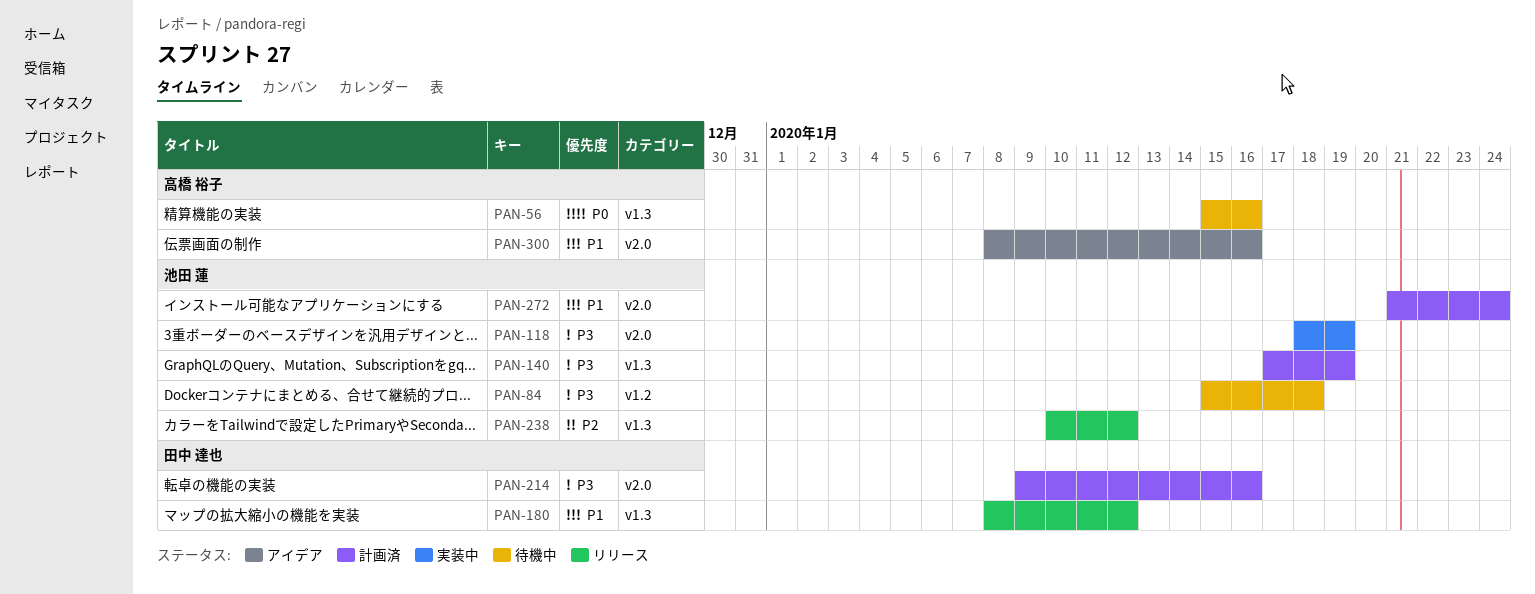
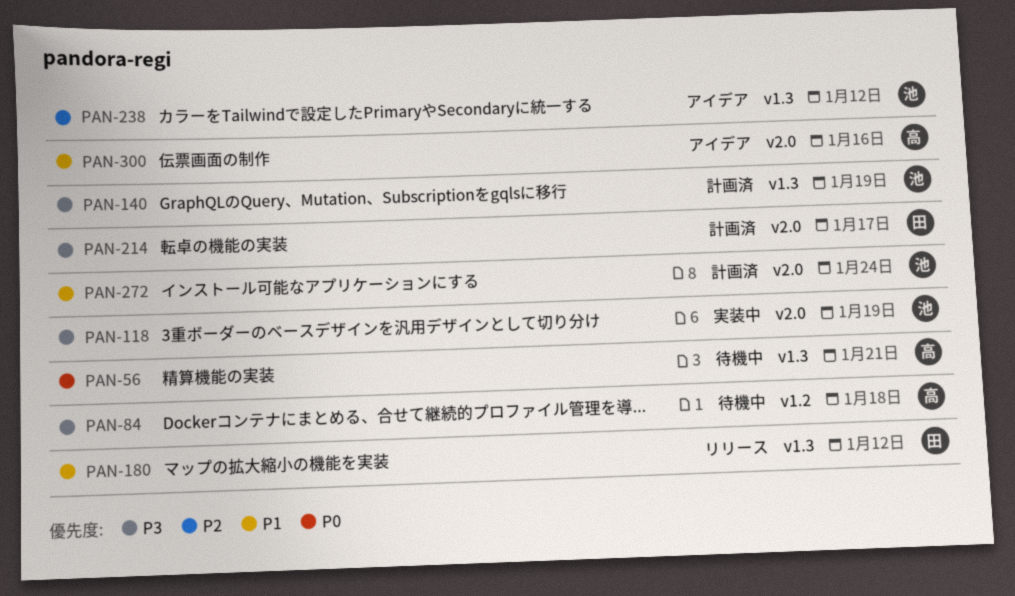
PAN-56, due: Jan 16 -> Jan 21
PAN-84, owner: 池田 蓮 -> 高橋 裕子
PAN-214, due: Jan 16 -> Jan 17
PAN-238, status: リリース -> アイデア

